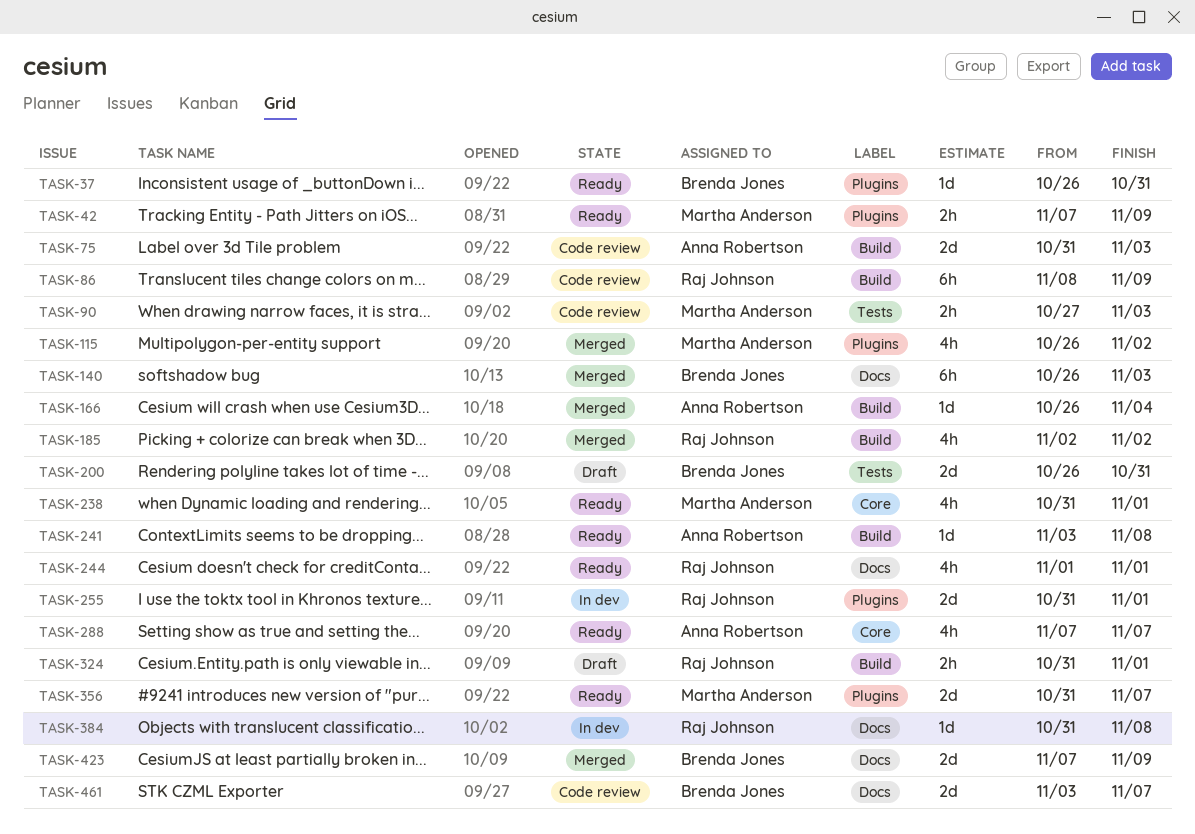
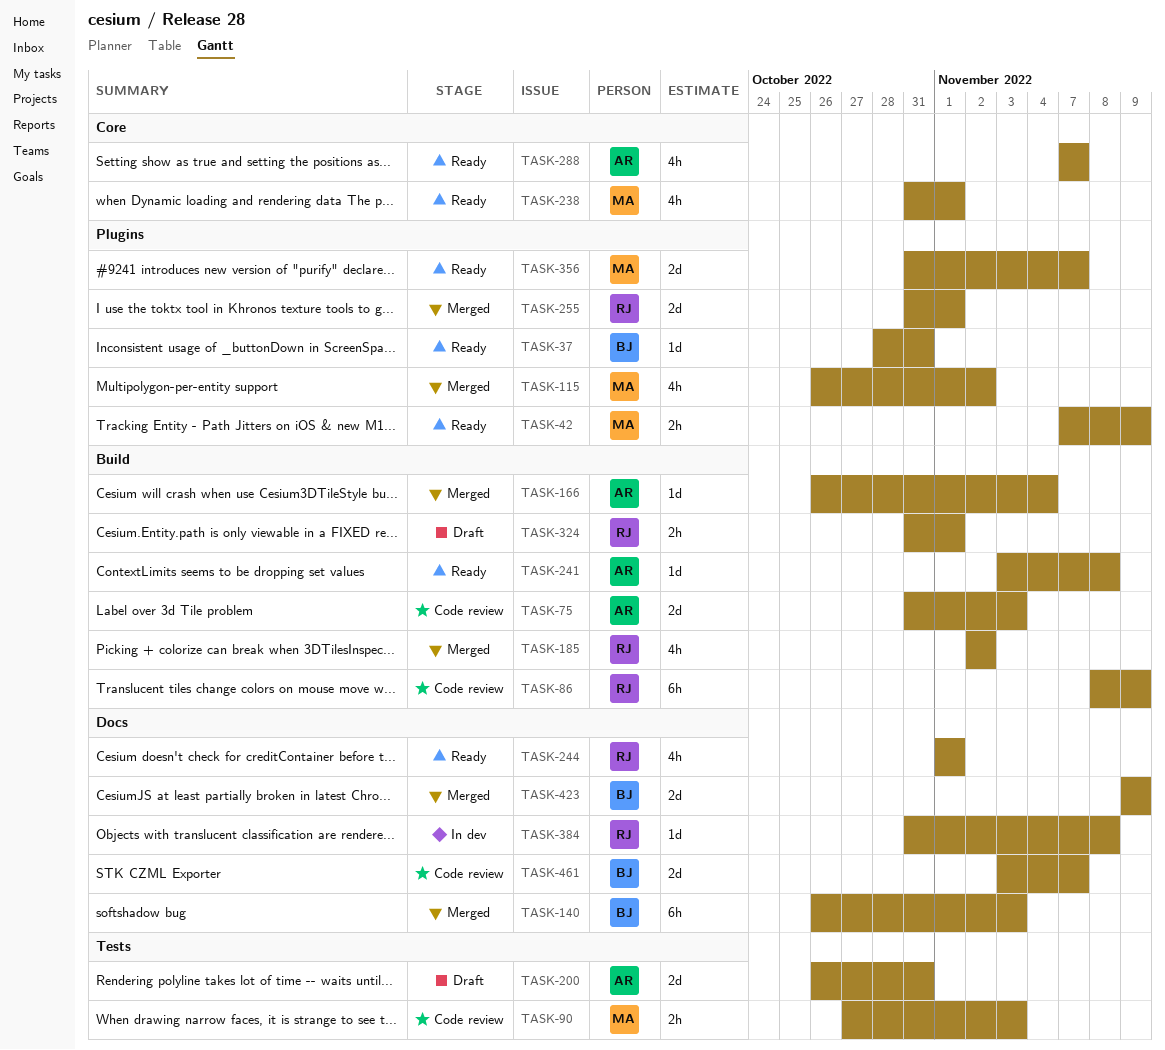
TASK-37, start: Oct 26 -> Oct 28
TASK-200, owner: Brenda Jones -> Anna Robertson
TASK-255, status: In dev -> Merged
TASK-423, start: Nov 7 -> Nov 9

